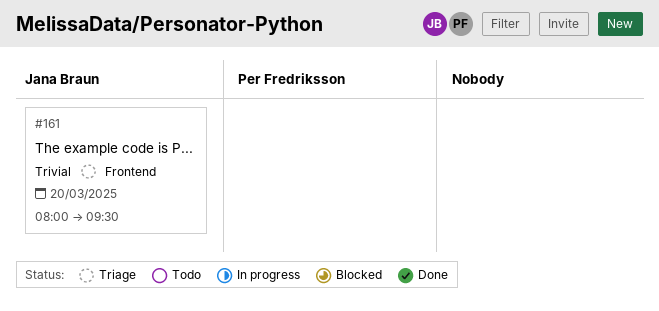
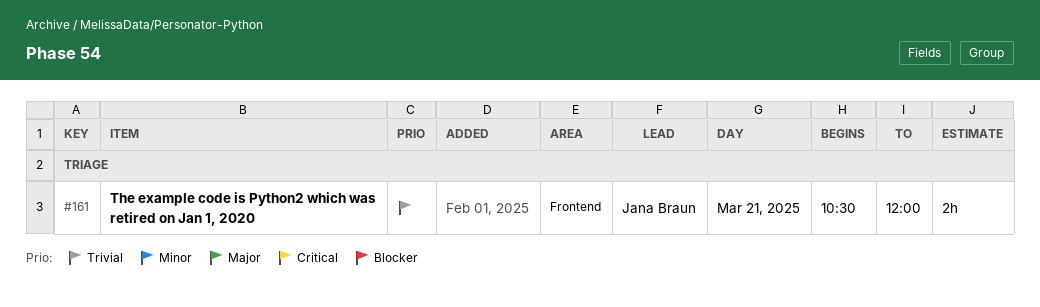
#161, day: Mar 20 -> Mar 21
#161, begins: 08:00 -> 10:30
#161, ends: 09:30 -> 12:00

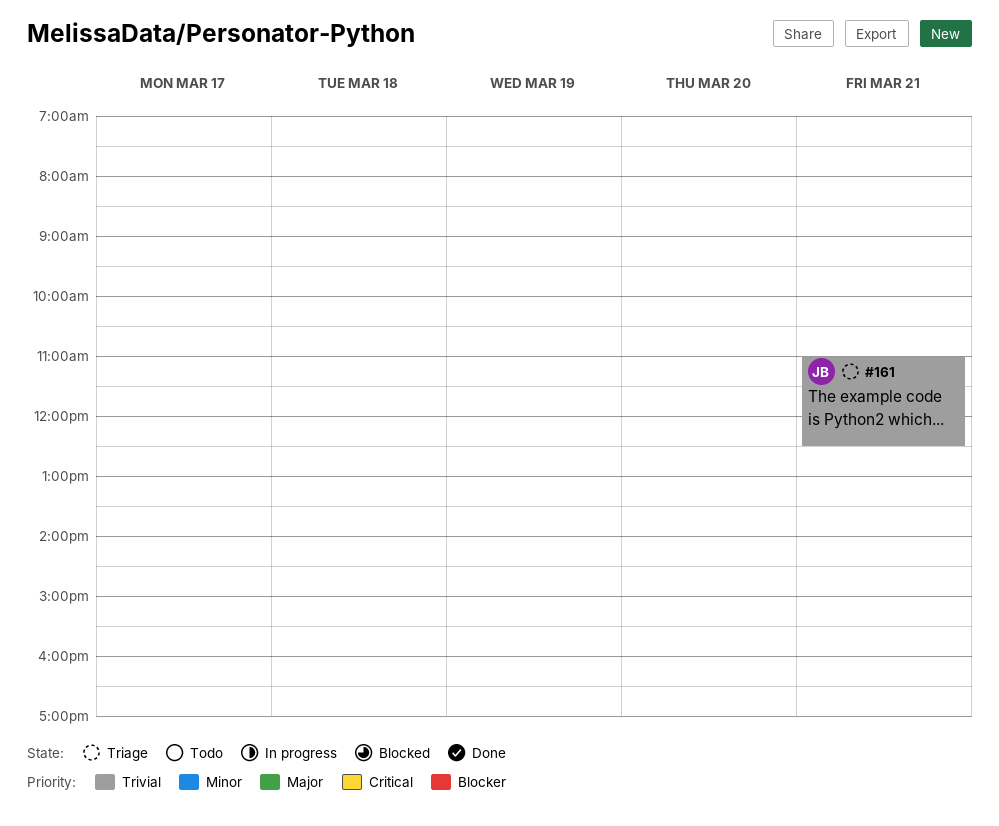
#161, begins: 10:30 -> 11:00
#161, ends: 12:00 -> 12:30

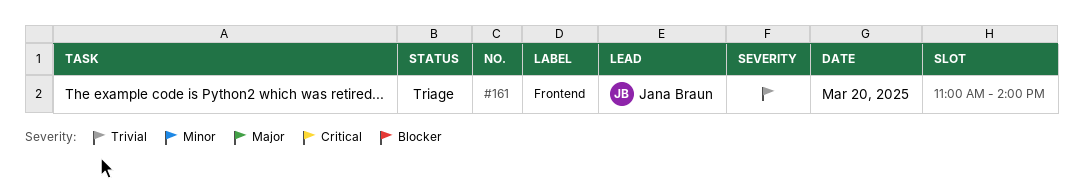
#161, day: Mar 21 -> Mar 20
#161, ends: 12:30 -> 14:00

